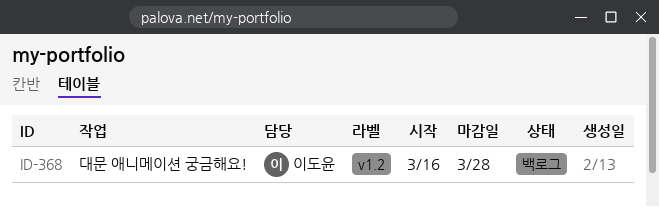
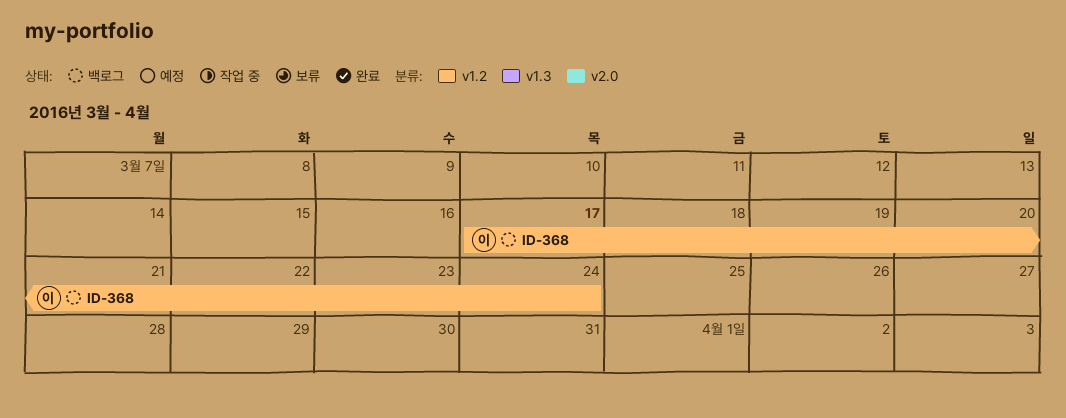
ID-368, start: Mar 16 -> Mar 17
ID-368, due: Mar 28 -> Mar 24

